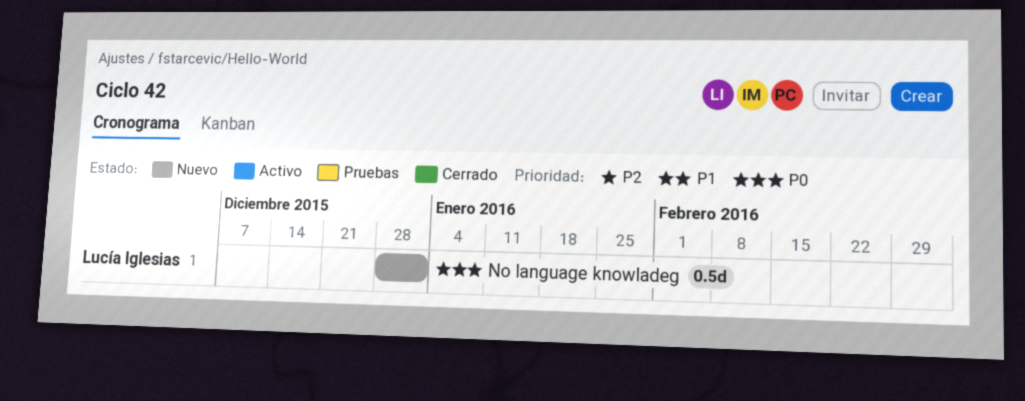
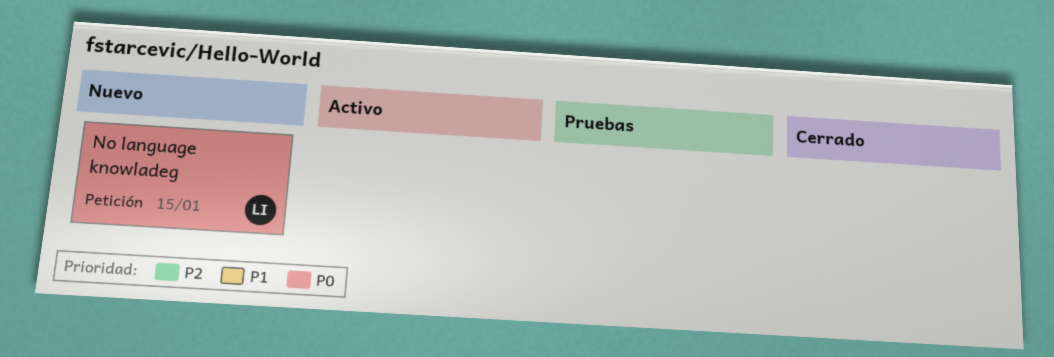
No language knowladeg, due: Jan 1 -> Jan 15

